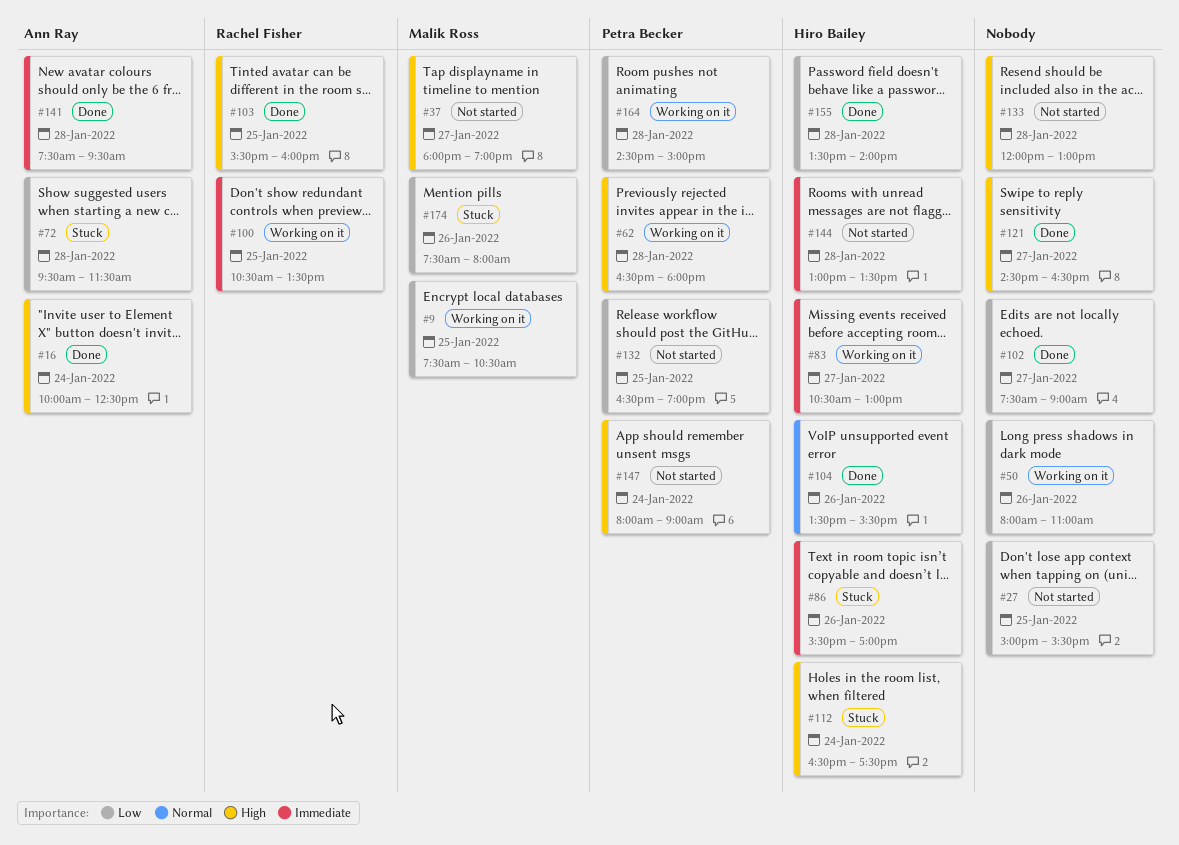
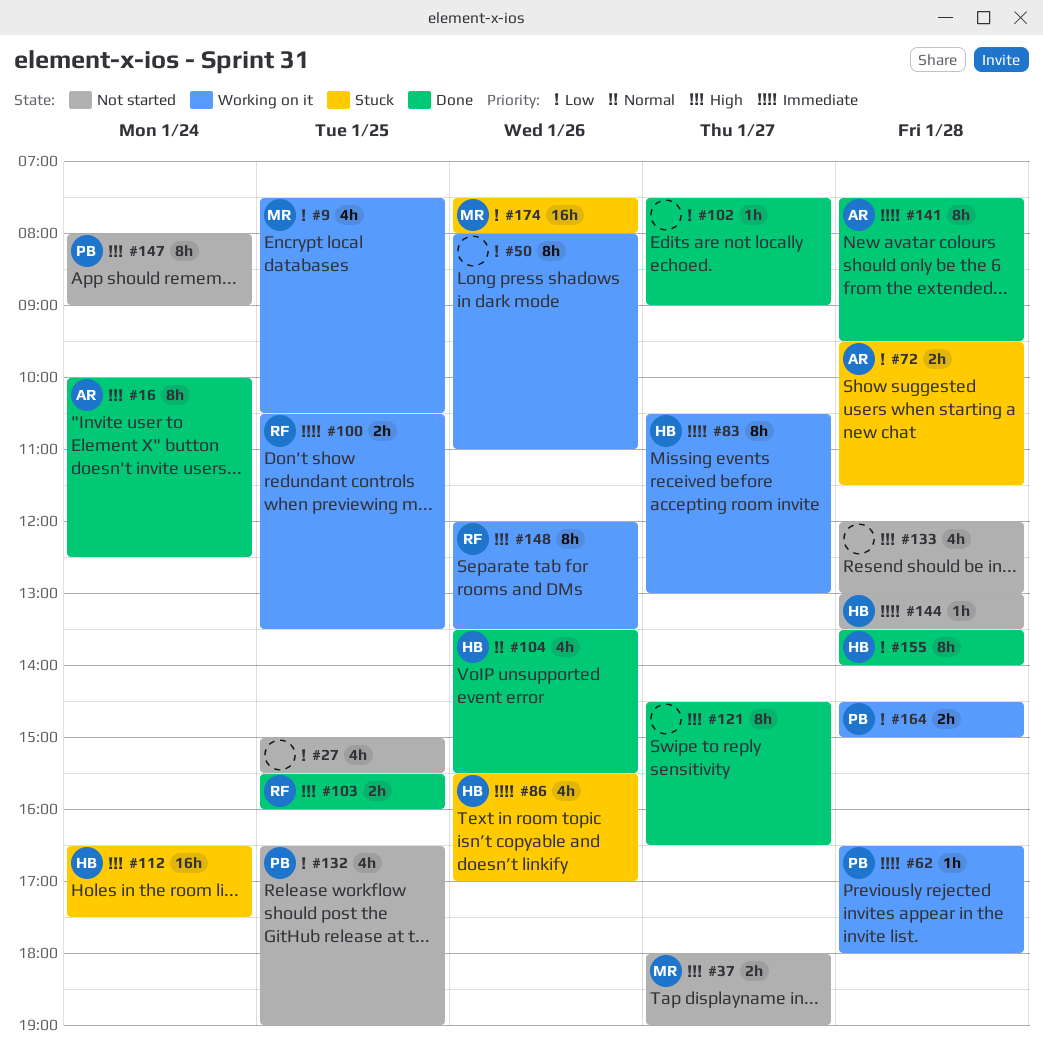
#62, priority: High -> Immediate
#148: none -> present

